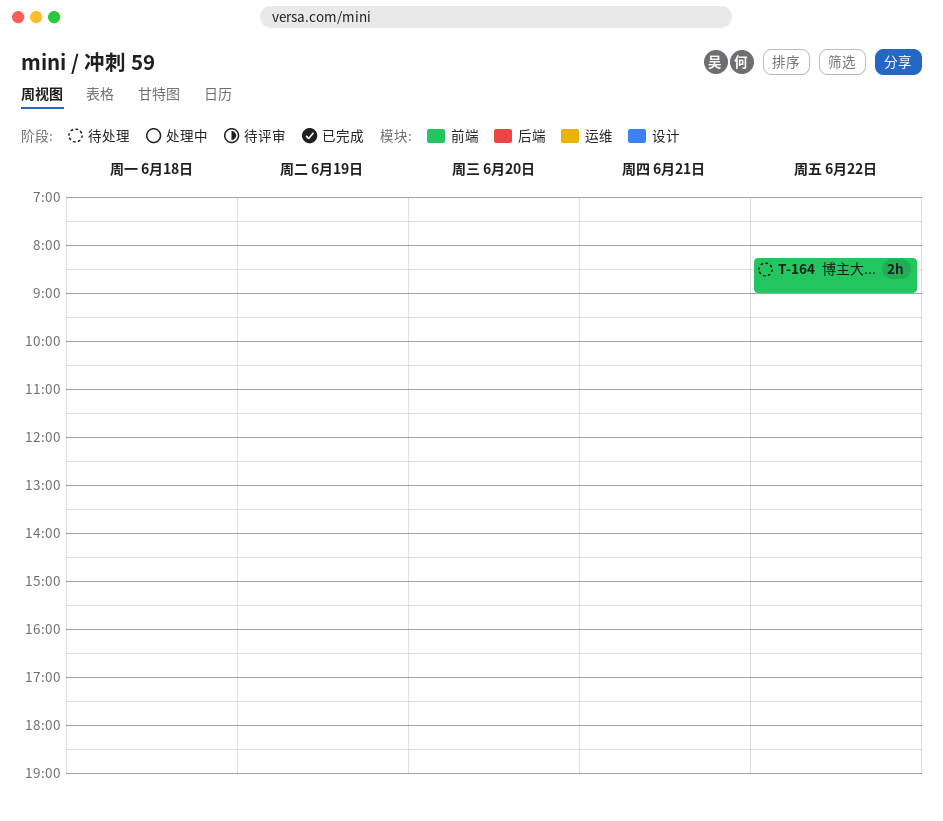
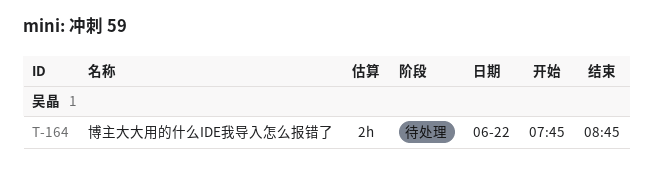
T-164, begins: 08:15 -> 07:45
T-164, ends: 09:00 -> 08:45

